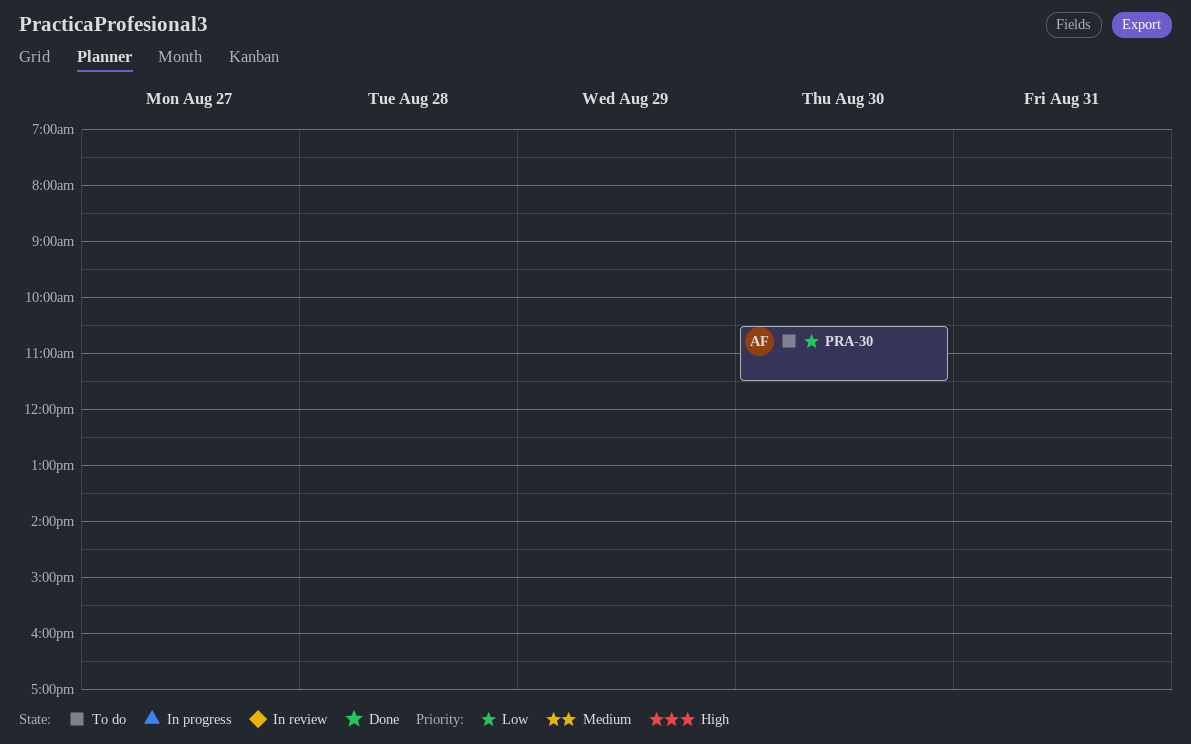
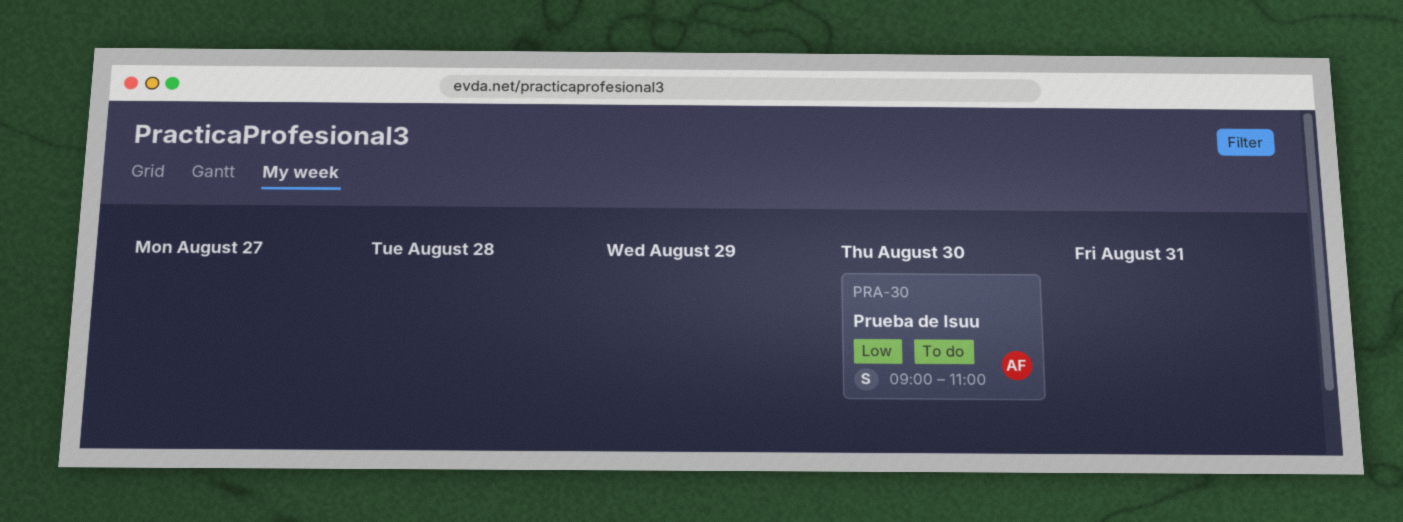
PRA-30, begins: 10:30 -> 09:00
PRA-30, ends: 11:30 -> 11:00

